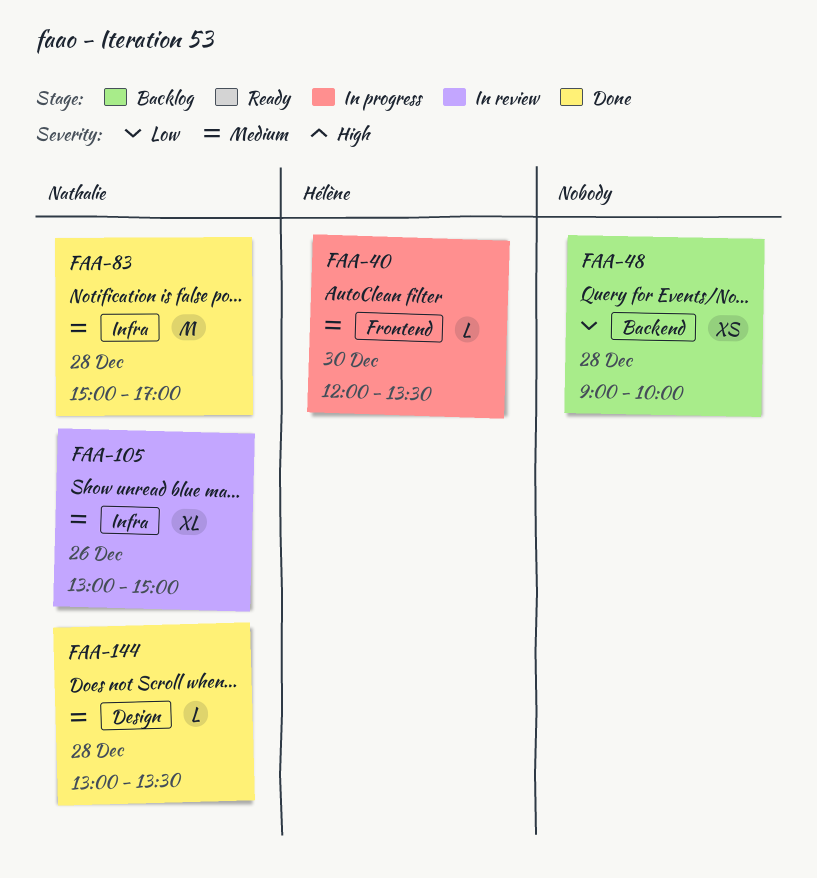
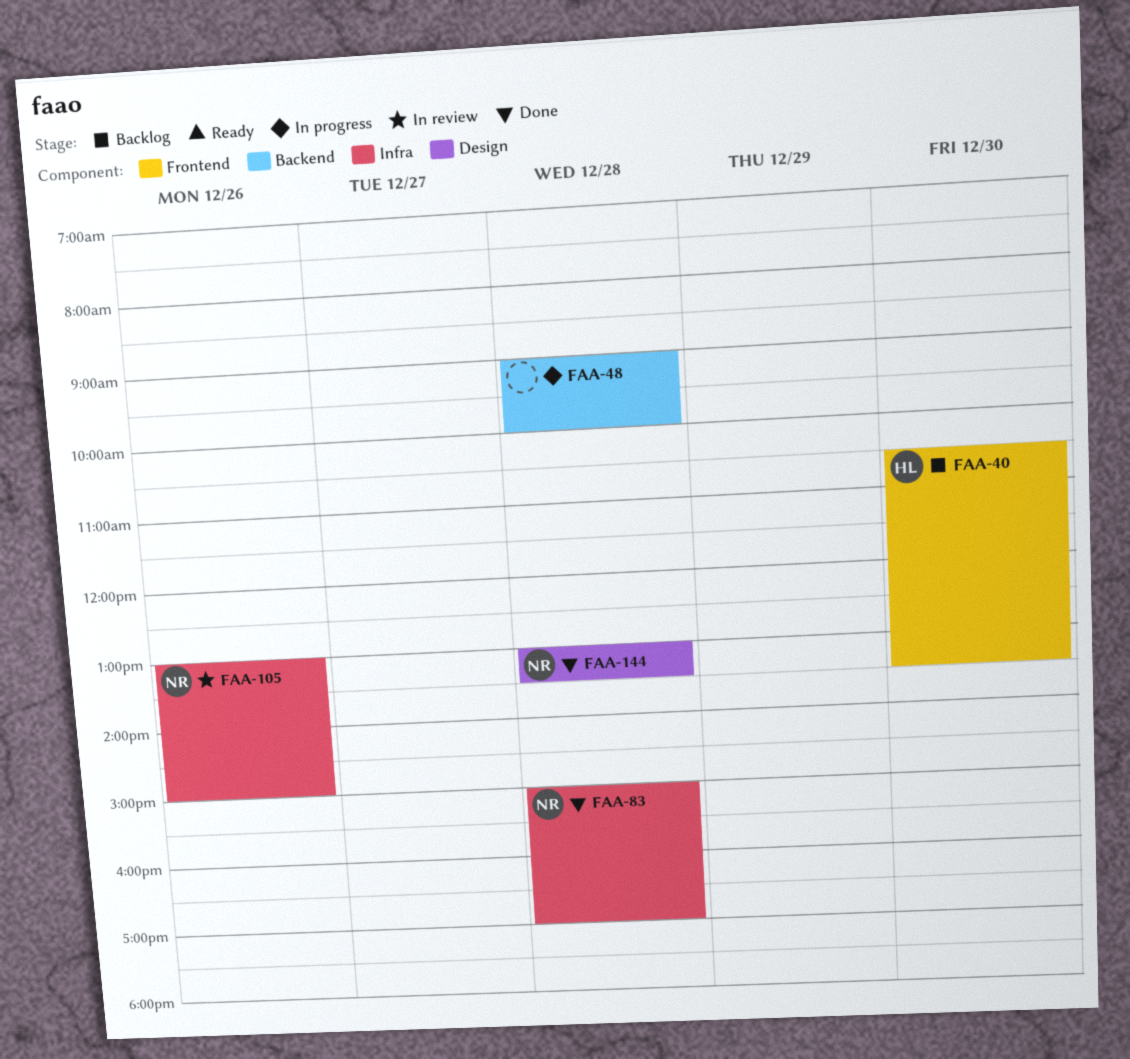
FAA-40, status: In progress -> Backlog
FAA-40, begins: 12:00 -> 10:30
FAA-48, status: Backlog -> In progress

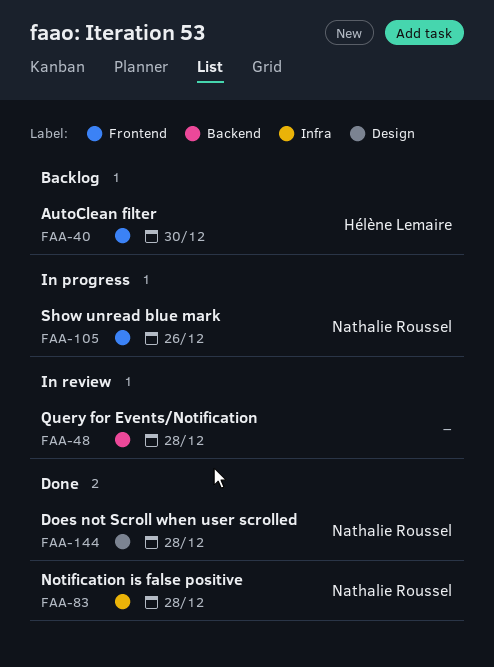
FAA-48, status: In progress -> In review
FAA-105, status: In review -> In progress
FAA-105, label: Infra -> Frontend

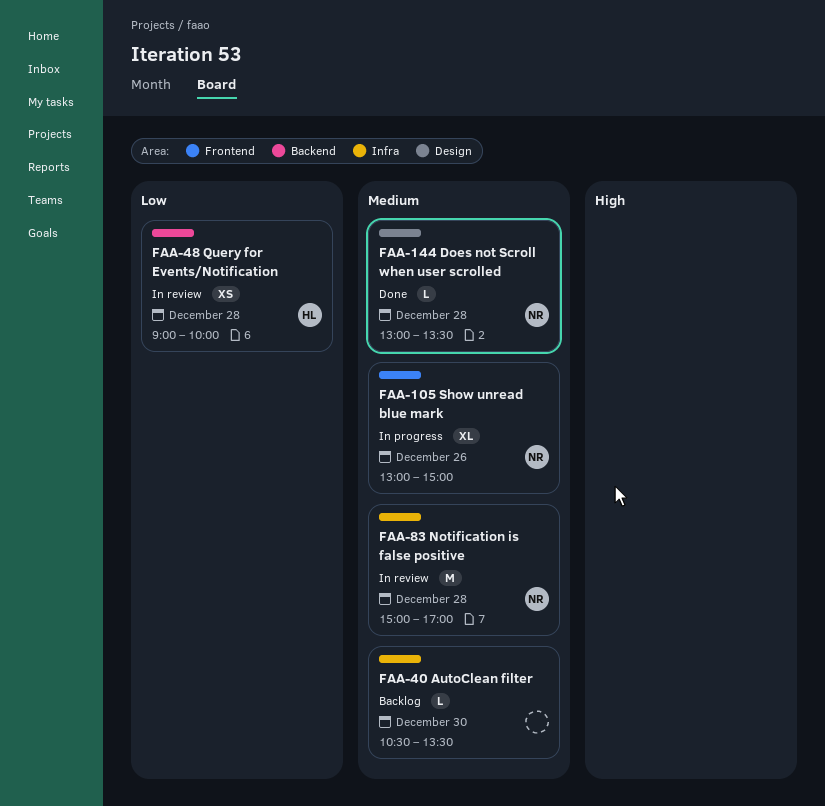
FAA-40, owner: Hélène Lemaire -> none
FAA-40, label: Frontend -> Infra
FAA-48, owner: none -> Hélène Lemaire
FAA-83, status: Done -> In review

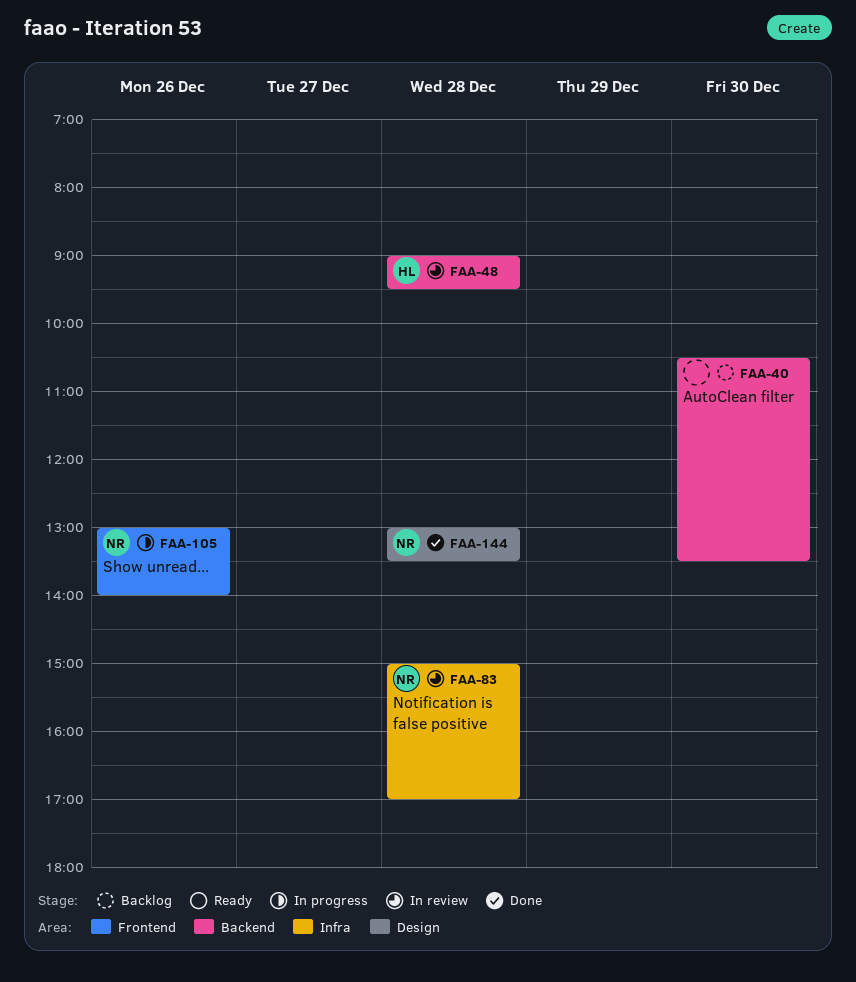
FAA-40, label: Infra -> Backend
FAA-48, ends: 10:00 -> 09:30
FAA-105, ends: 15:00 -> 14:00

